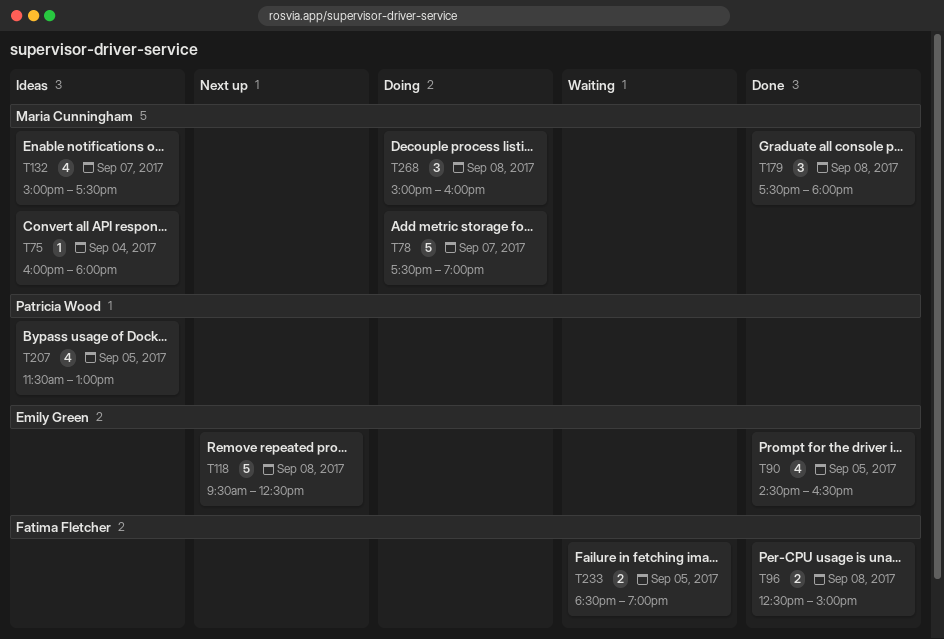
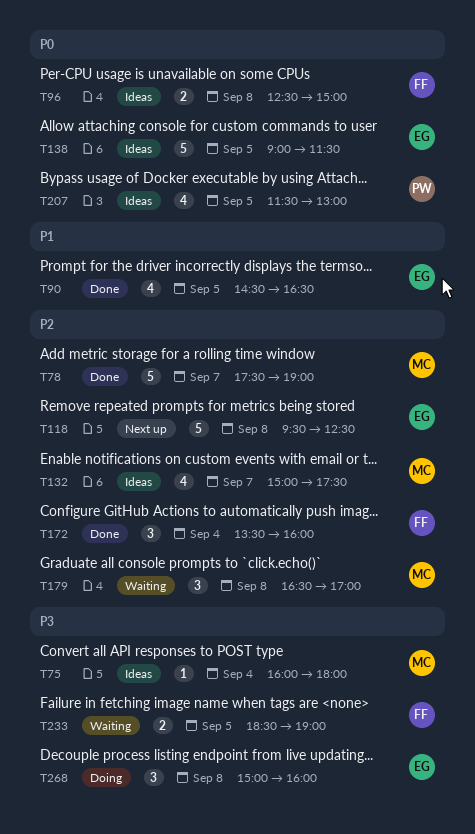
T78, status: Doing -> Done
T96, status: Done -> Ideas
T138: none -> present
T172: none -> present
T179, status: Done -> Waiting
T179, begins: 17:30 -> 16:30
T179, ends: 18:00 -> 17:00
T268, owner: Maria Cunningham -> Emily Green

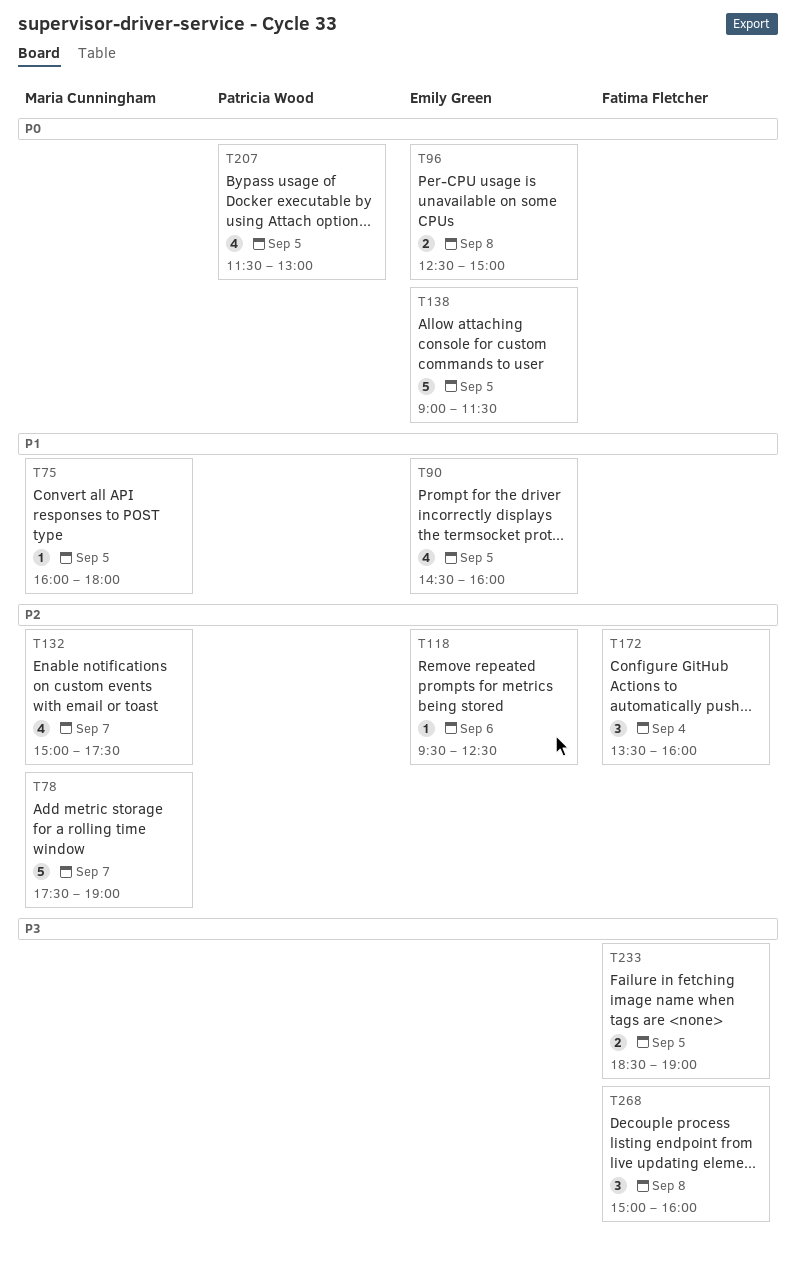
T75, priority: P3 -> P1
T75, day: Sep 4 -> Sep 5
T90, ends: 16:30 -> 16:00
T96, owner: Fatima Fletcher -> Emily Green
T118, estimate: 5 -> 1
T118, day: Sep 8 -> Sep 6
T179: present -> none
T268, owner: Emily Green -> Fatima Fletcher

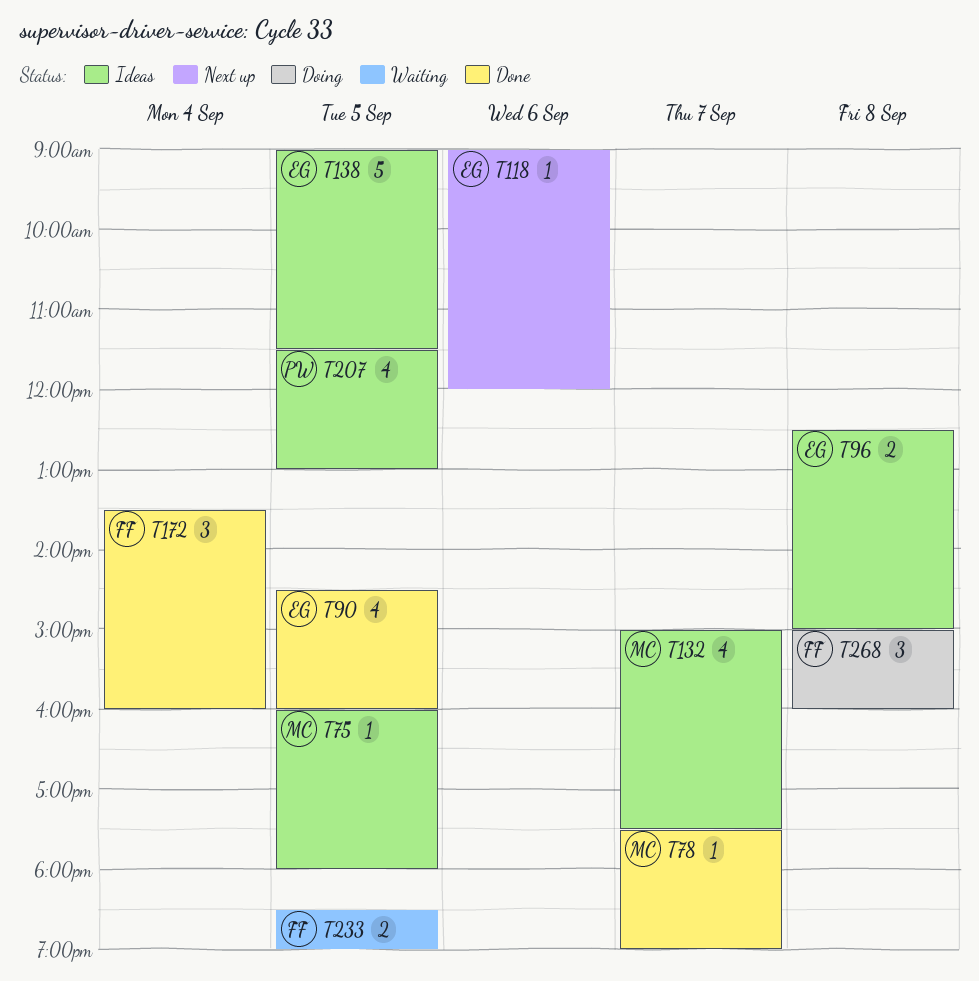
T78, estimate: 5 -> 1
T118, begins: 09:30 -> 09:00
T118, ends: 12:30 -> 12:00

